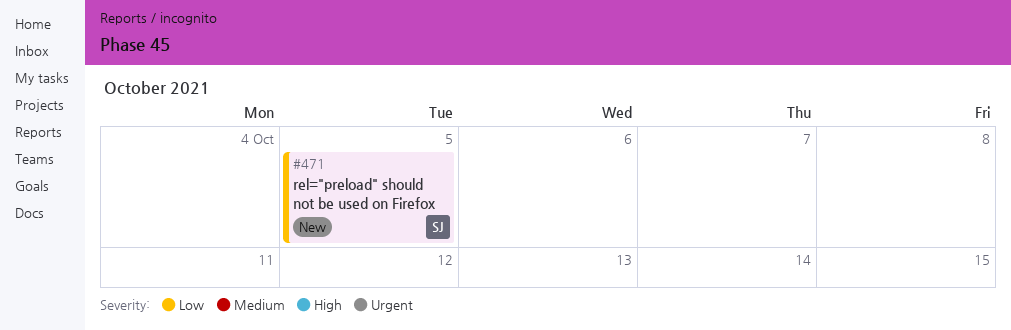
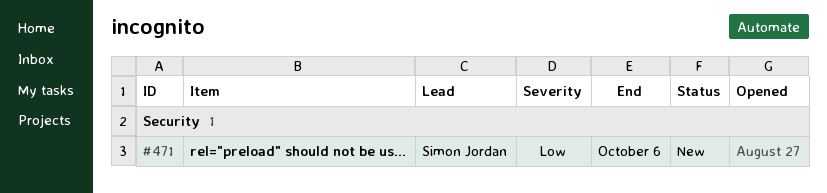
#471, due: Oct 5 -> Oct 6

